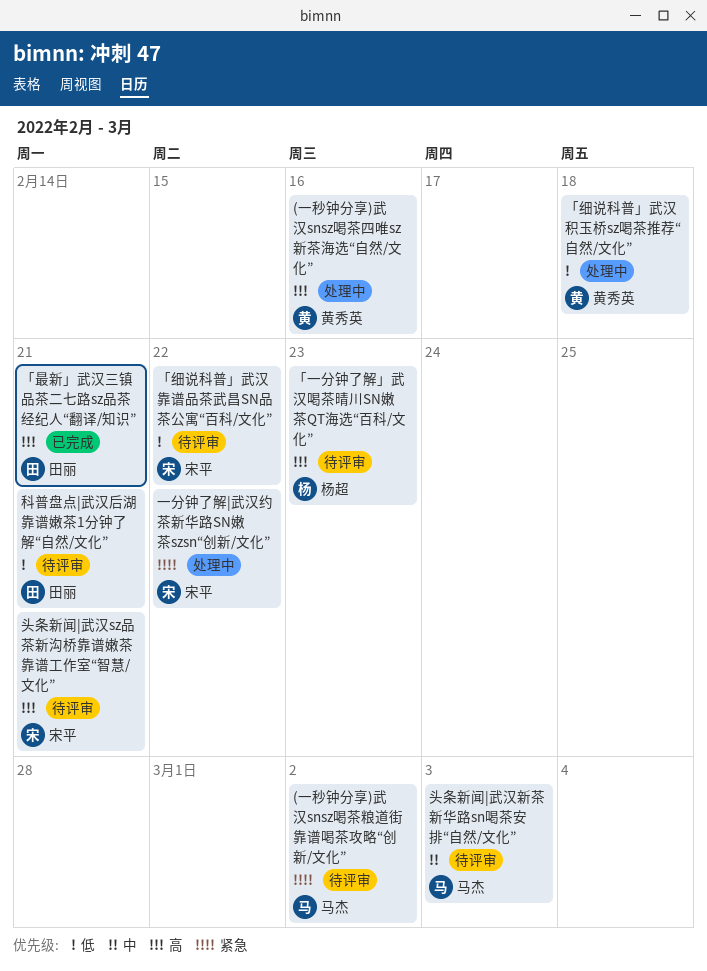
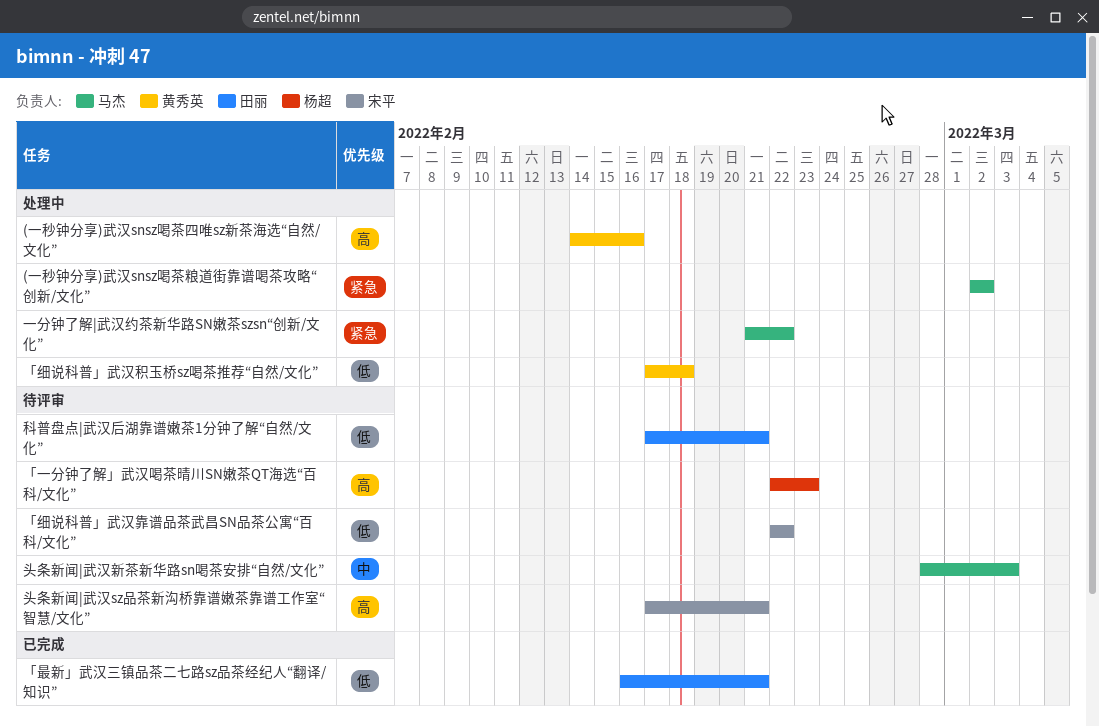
(一秒钟分享)武汉snsz喝茶粮道街靠谱喝茶攻略“创新/文化”, status: 待评审 -> 处理中
「最新」武汉三镇品茶二七路sz品茶经纪人“翻译/知识”, priority: 高 -> 低
一分钟了解|武汉约茶新华路SN嫩茶szsn“创新/文化”, owner: 宋平 -> 马杰

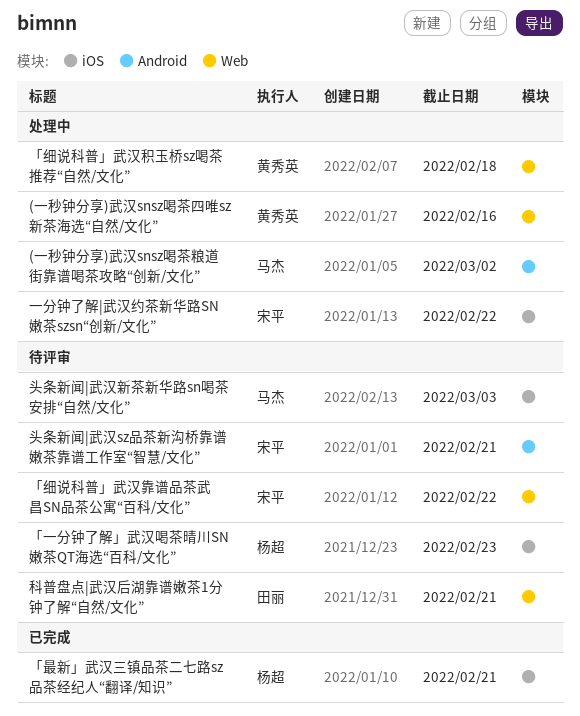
「最新」武汉三镇品茶二七路sz品茶经纪人“翻译/知识”, owner: 田丽 -> 杨超
一分钟了解|武汉约茶新华路SN嫩茶szsn“创新/文化”, owner: 马杰 -> 宋平

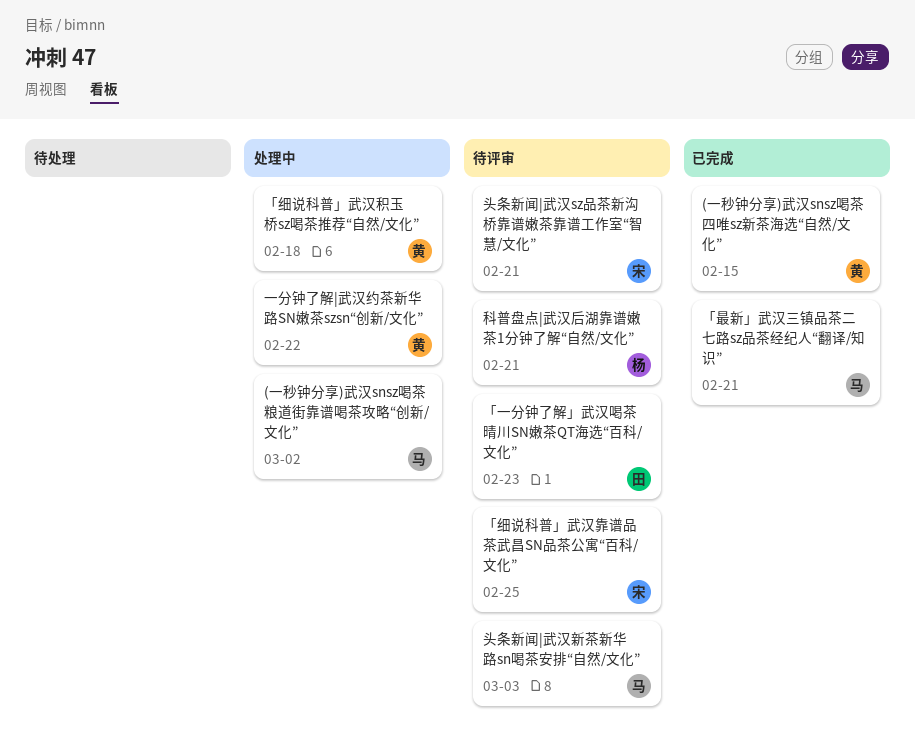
(一秒钟分享)武汉snsz喝茶四唯sz新茶海选“自然/文化”, status: 处理中 -> 已完成
(一秒钟分享)武汉snsz喝茶四唯sz新茶海选“自然/文化”, due: Feb 16 -> Feb 15
「一分钟了解」武汉喝茶晴川SN嫩茶QT海选“百科/文化”, owner: 杨超 -> 田丽
「最新」武汉三镇品茶二七路sz品茶经纪人“翻译/知识”, owner: 杨超 -> 马杰
「细说科普」武汉靠谱品茶武昌SN品茶公寓“百科/文化”, due: Feb 22 -> Feb 25
一分钟了解|武汉约茶新华路SN嫩茶szsn“创新/文化”, owner: 宋平 -> 黄秀英
科普盘点|武汉后湖靠谱嫩茶1分钟了解“自然/文化”, owner: 田丽 -> 杨超

